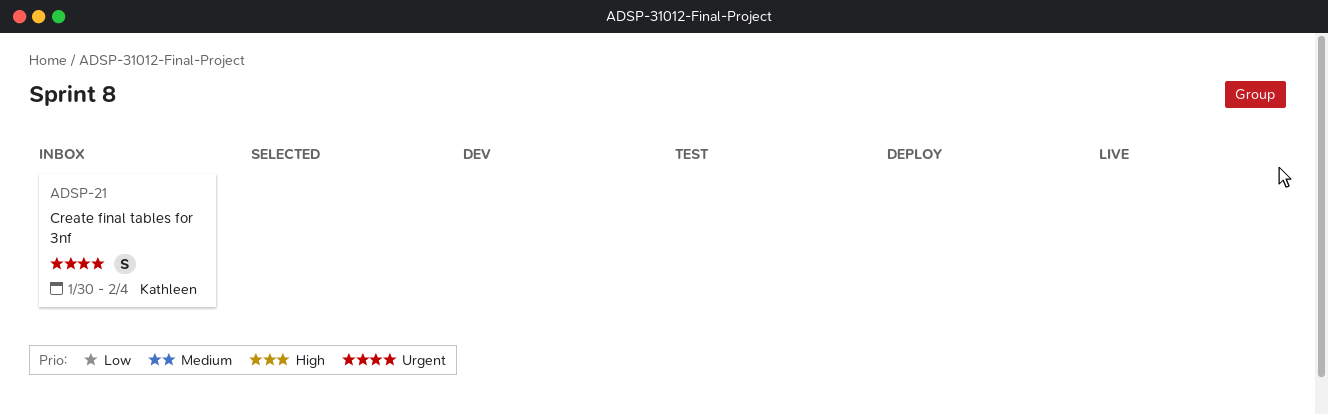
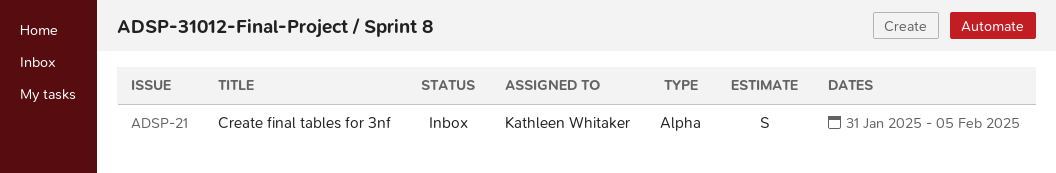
ADSP-21, start: Jan 30 -> Jan 31
ADSP-21, due: Feb 4 -> Feb 5

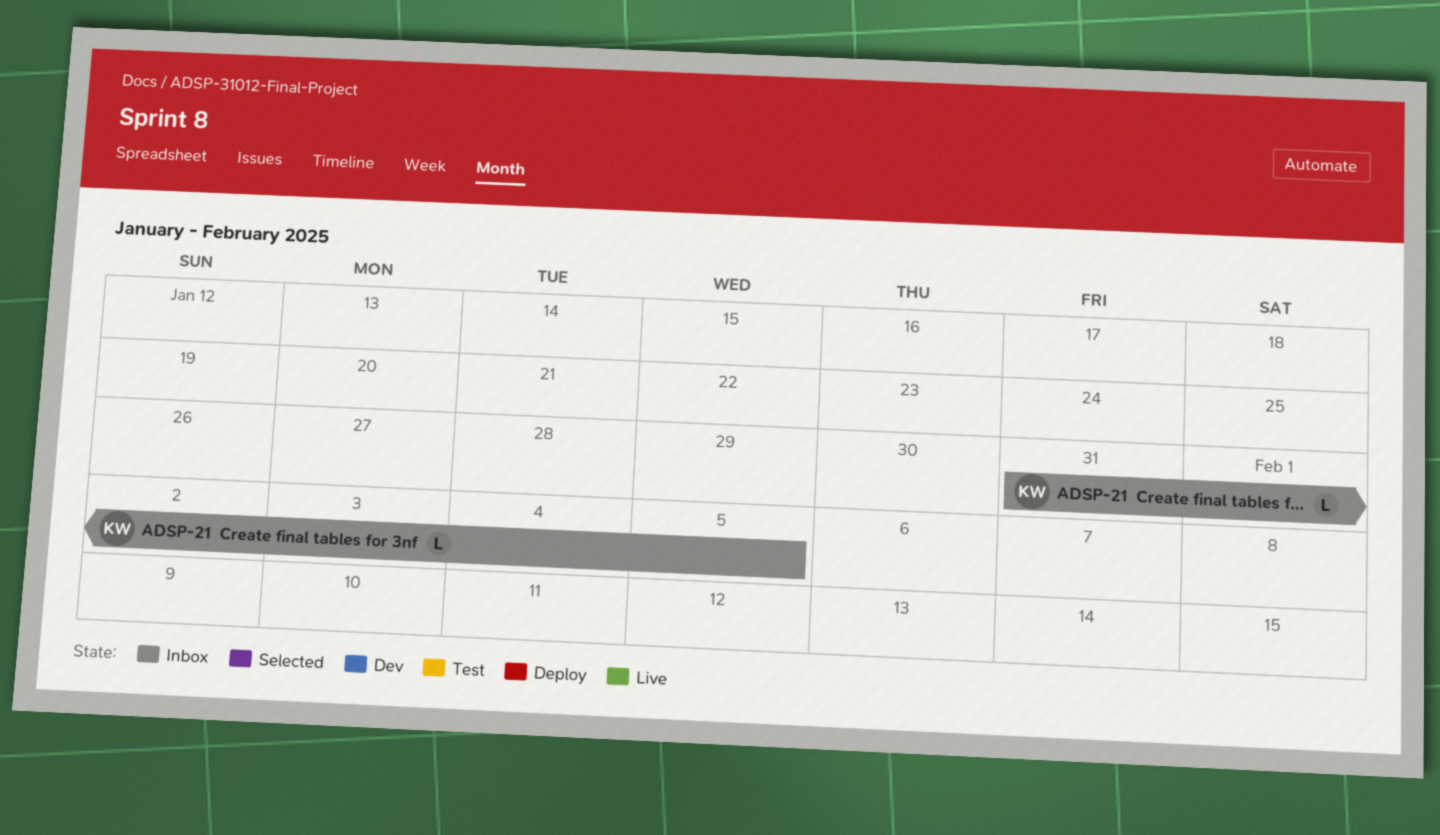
ADSP-21, estimate: S -> L

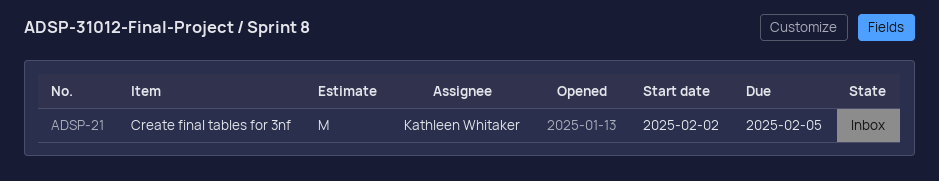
ADSP-21, estimate: L -> M
ADSP-21, start: Jan 31 -> Feb 2

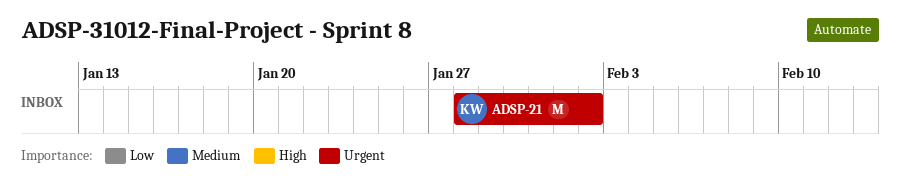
ADSP-21, start: Feb 2 -> Jan 28
ADSP-21, due: Feb 5 -> Feb 2

